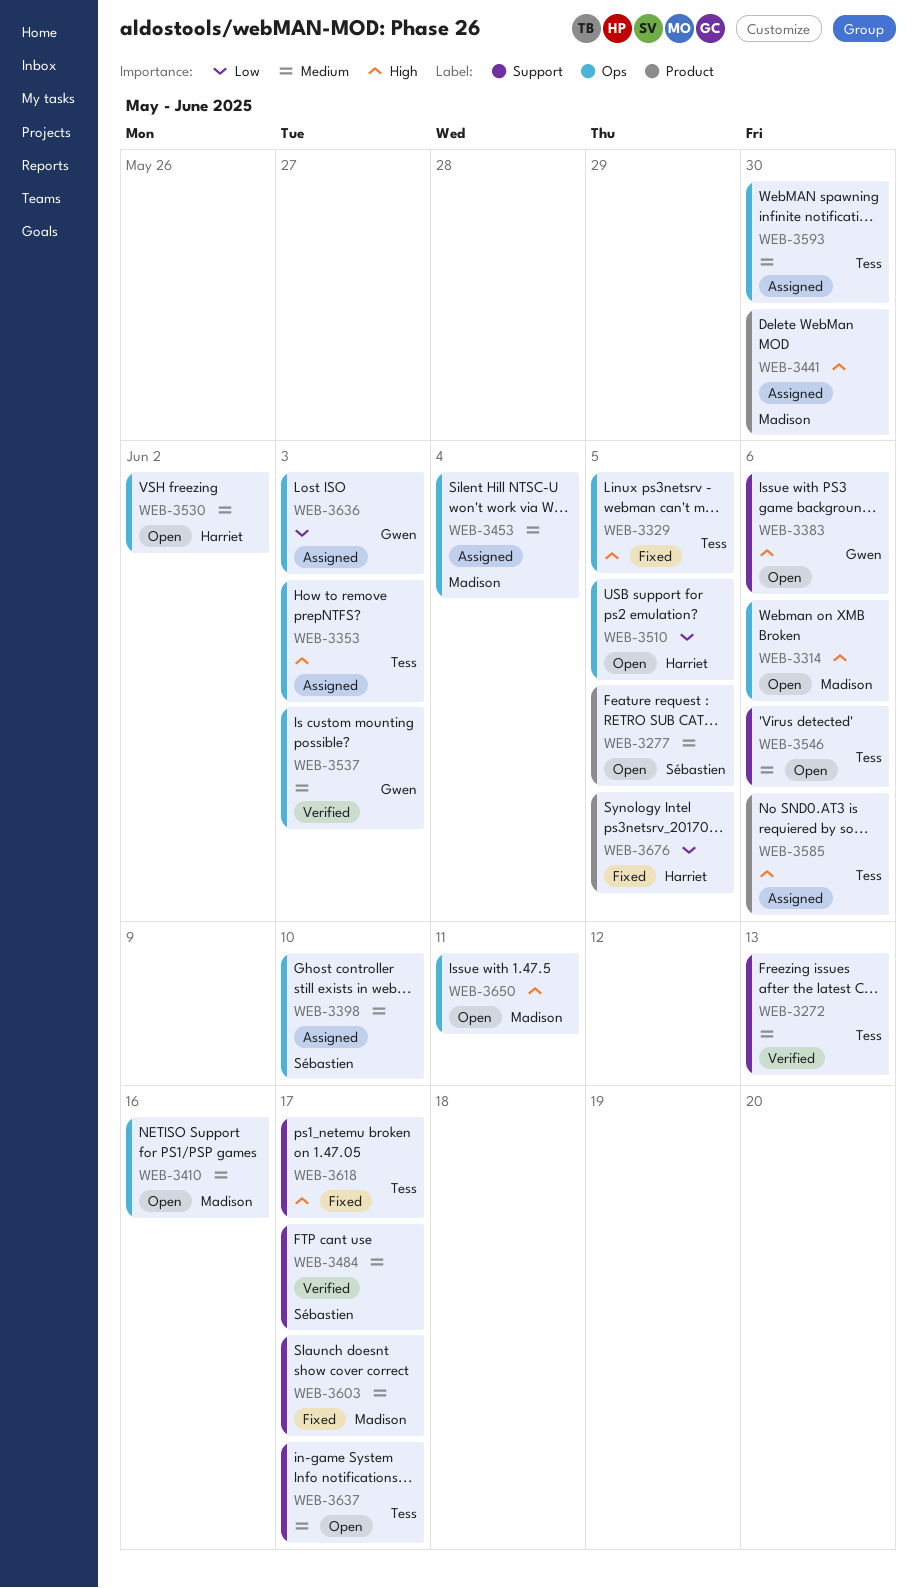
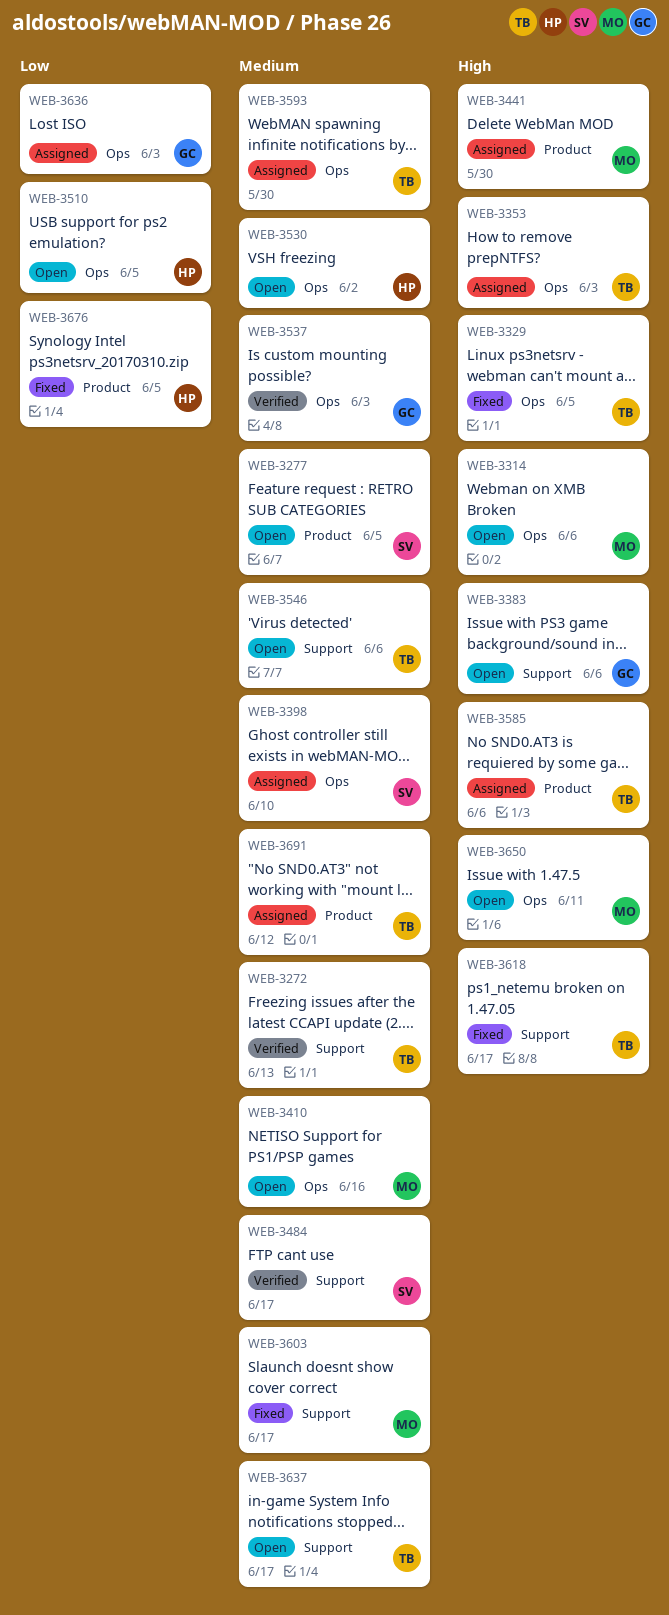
WEB-3453: present -> none
WEB-3691: none -> present

